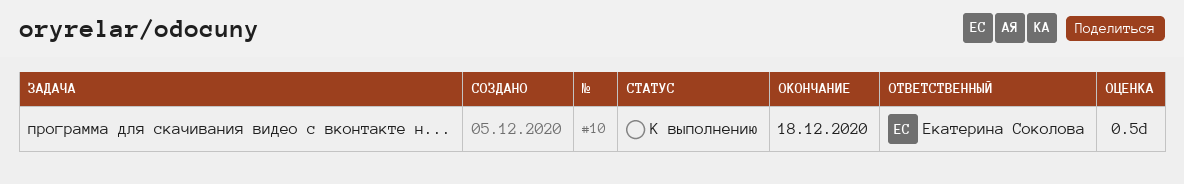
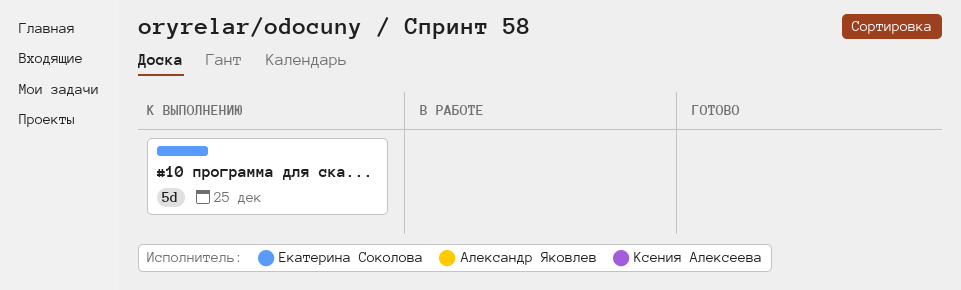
#10, estimate: 0.5d -> 5d
#10, due: Dec 18 -> Dec 25

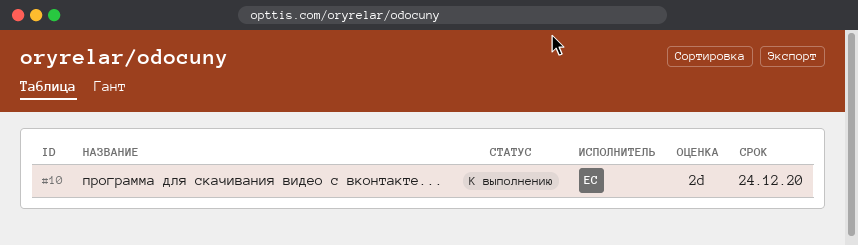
#10, estimate: 5d -> 2d
#10, due: Dec 25 -> Dec 24

